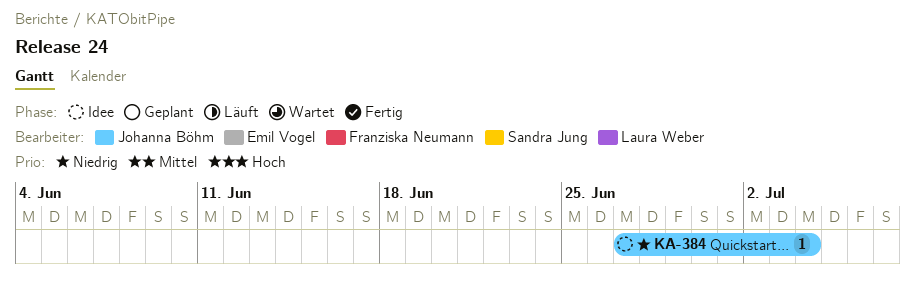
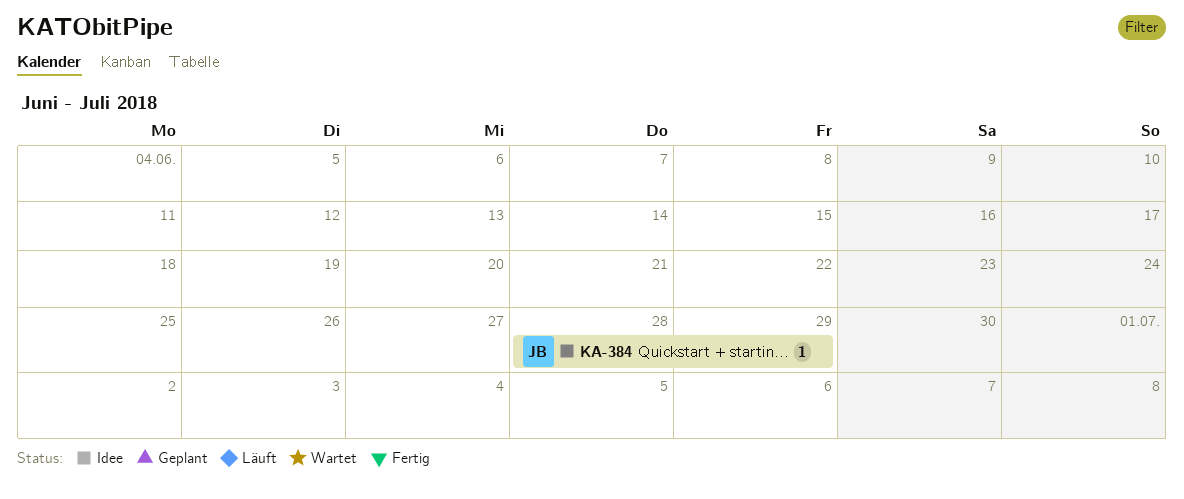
KA-384, start: Jun 27 -> Jun 28
KA-384, due: Jul 4 -> Jun 29

